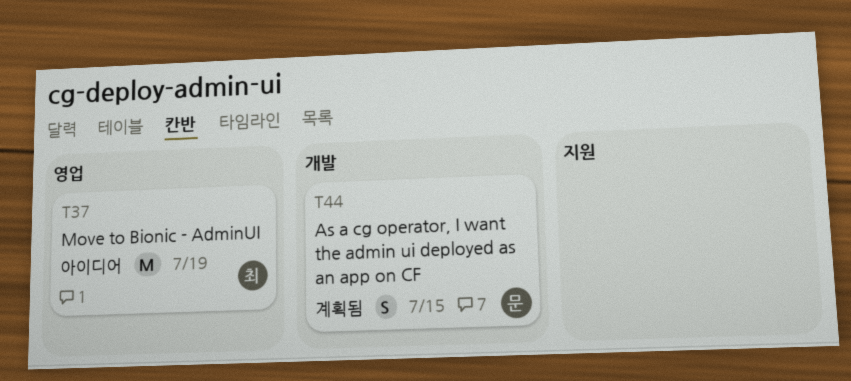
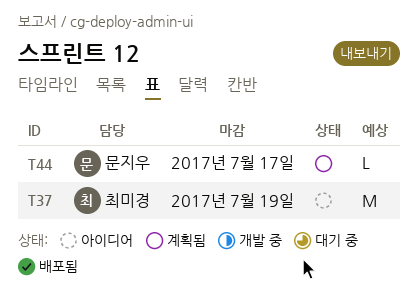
T44, estimate: S -> L
T44, due: Jul 15 -> Jul 17

